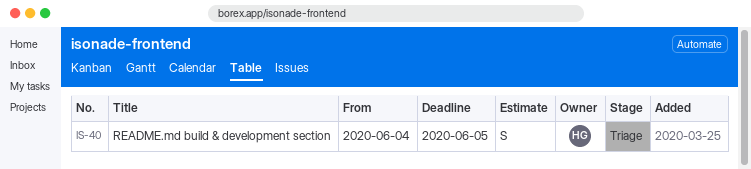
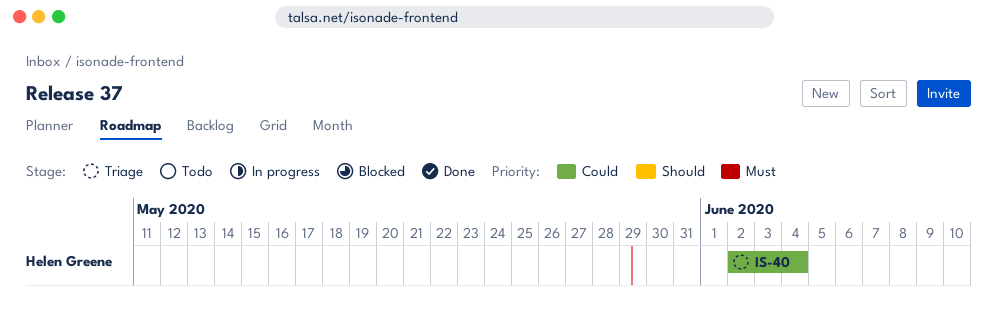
IS-40, start: Jun 4 -> Jun 2
IS-40, due: Jun 5 -> Jun 4

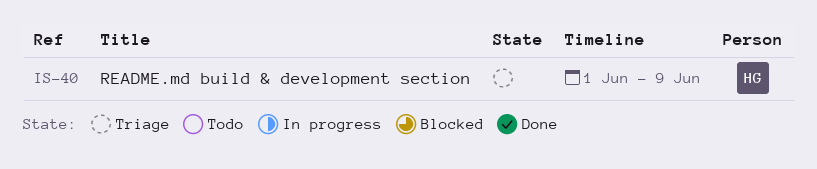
IS-40, start: Jun 2 -> Jun 1
IS-40, due: Jun 4 -> Jun 9

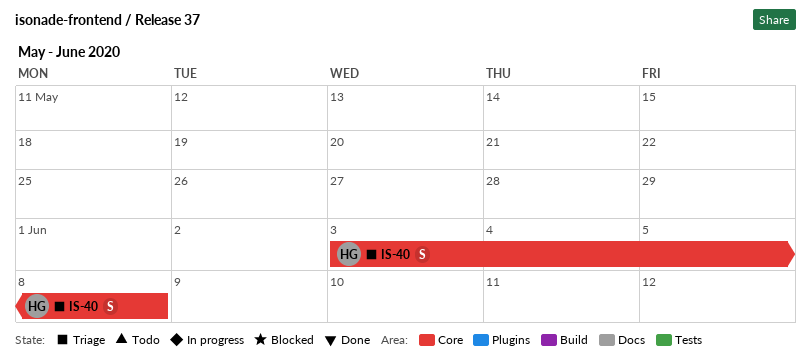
IS-40, start: Jun 1 -> Jun 3
IS-40, due: Jun 9 -> Jun 8

